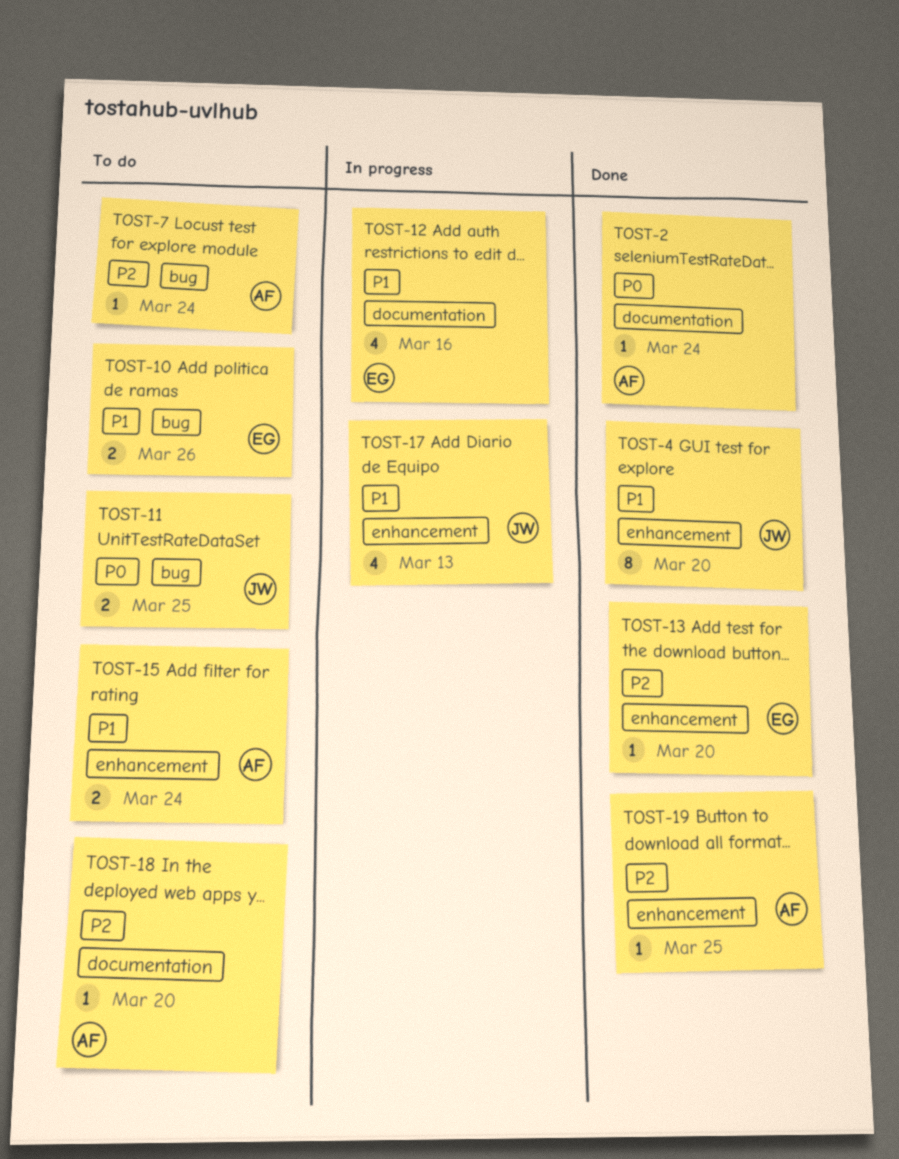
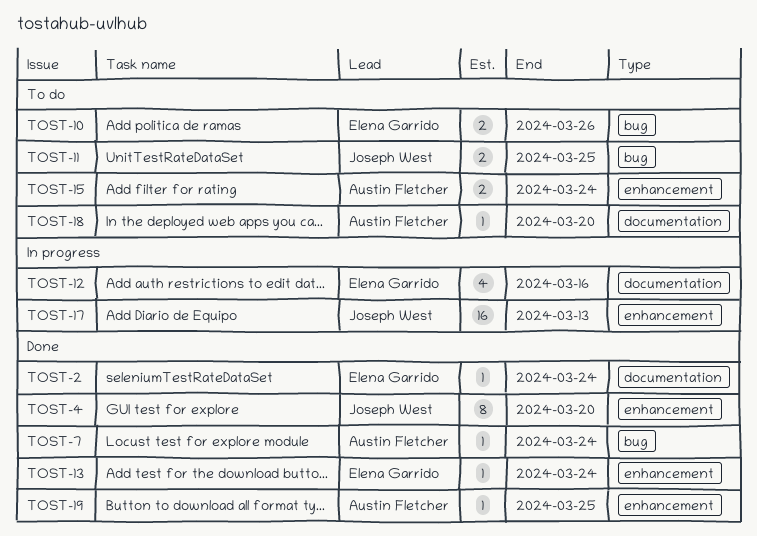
TOST-2, owner: Austin Fletcher -> Elena Garrido
TOST-7, status: To do -> Done
TOST-13, due: Mar 20 -> Mar 24
TOST-17, estimate: 4 -> 16

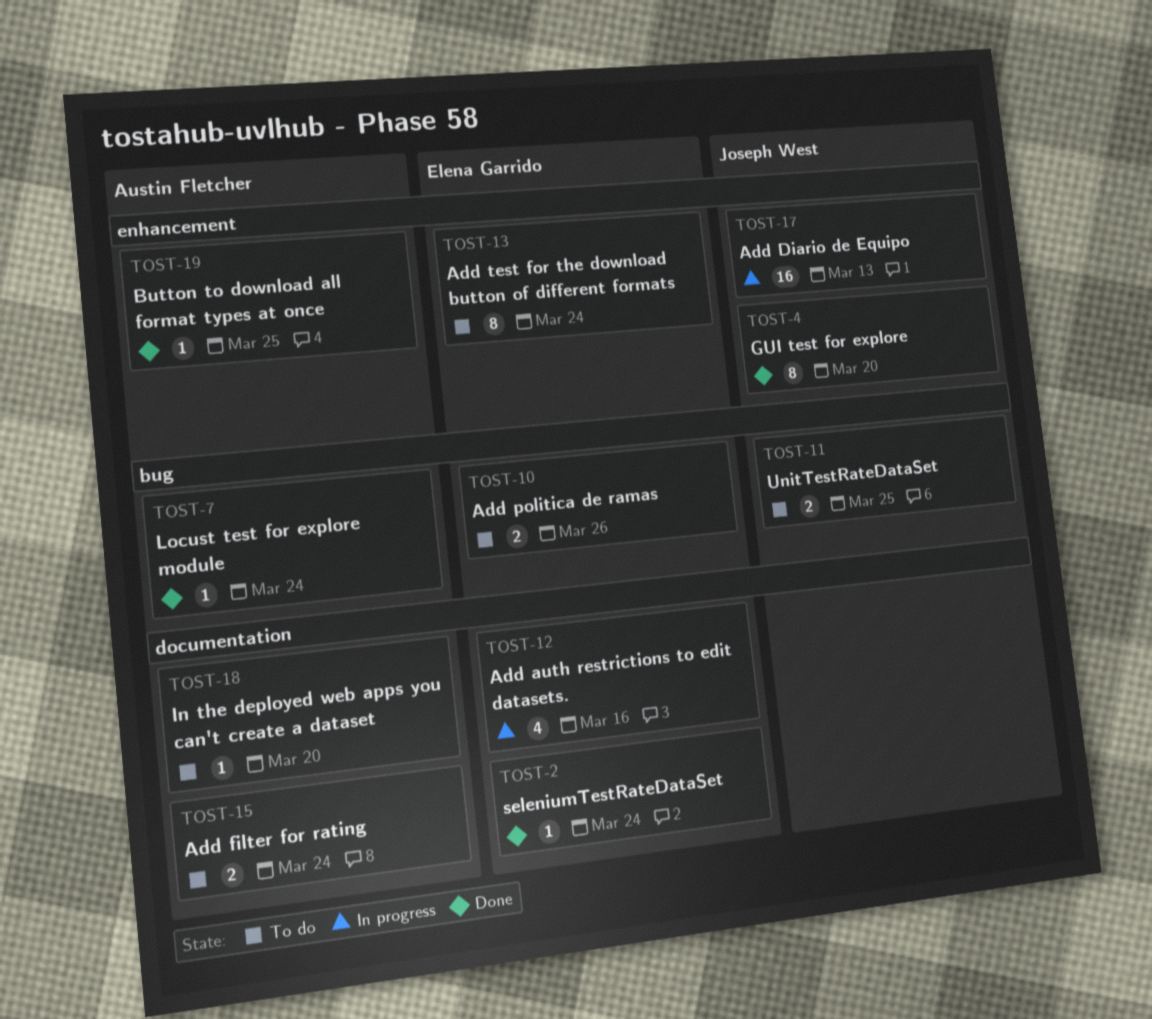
TOST-13, status: Done -> To do
TOST-13, estimate: 1 -> 8
TOST-15, label: enhancement -> documentation

